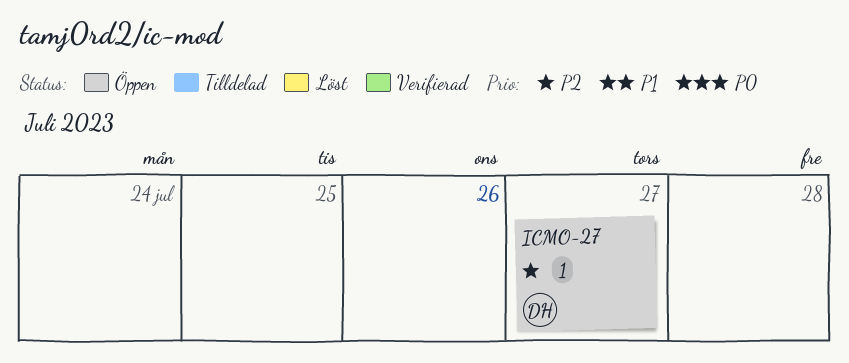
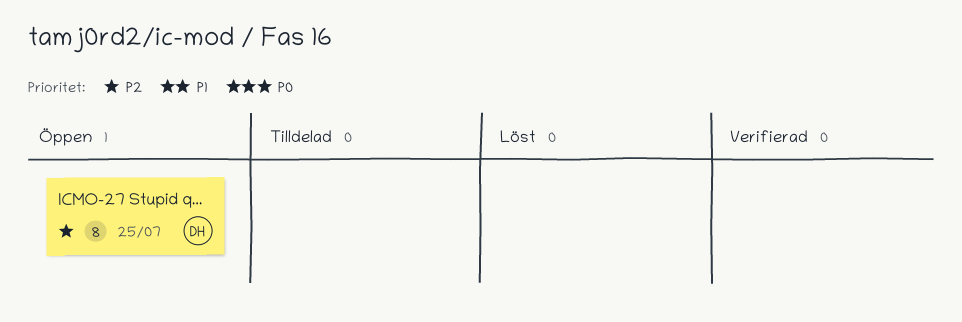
ICMO-27, estimate: 1 -> 8
ICMO-27, due: Jul 27 -> Jul 25

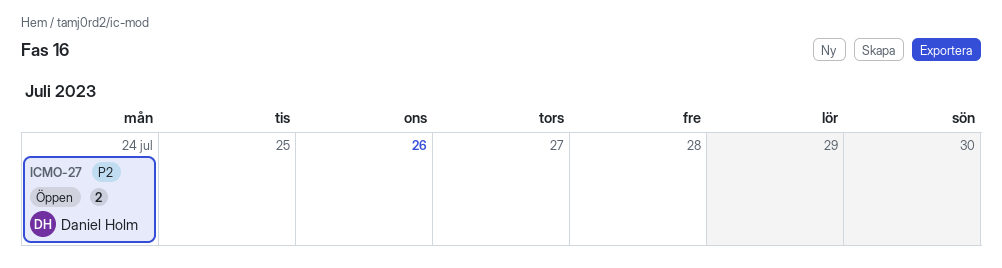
ICMO-27, estimate: 8 -> 2
ICMO-27, due: Jul 25 -> Jul 24

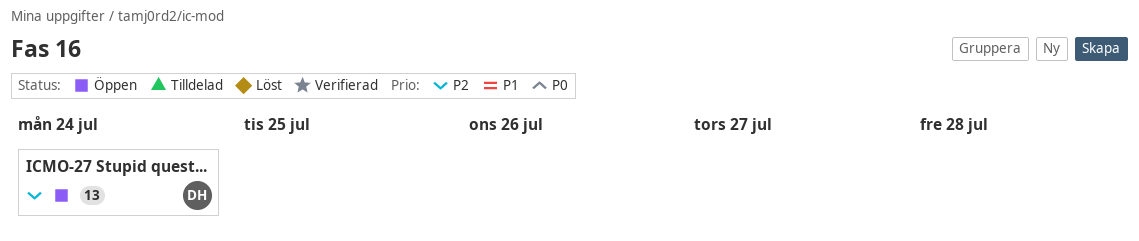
ICMO-27, estimate: 2 -> 13

